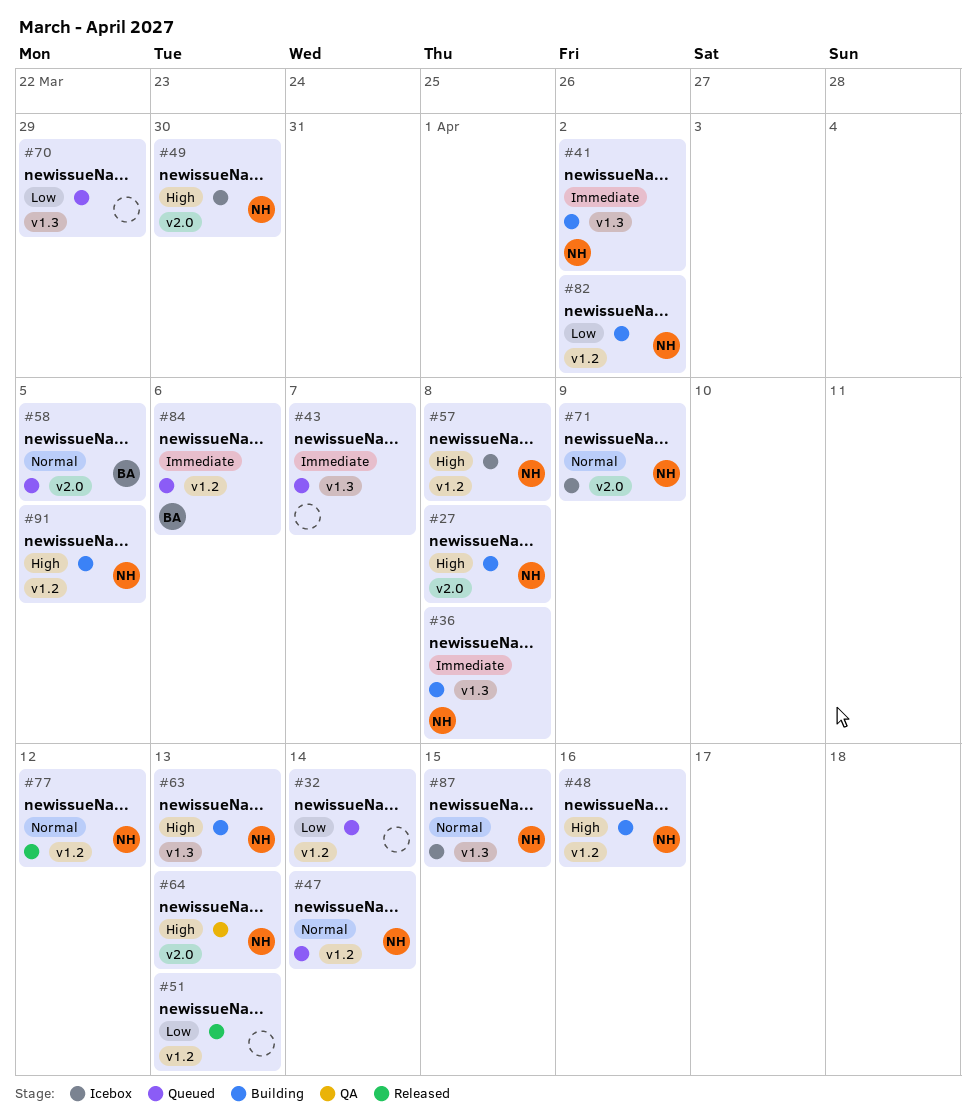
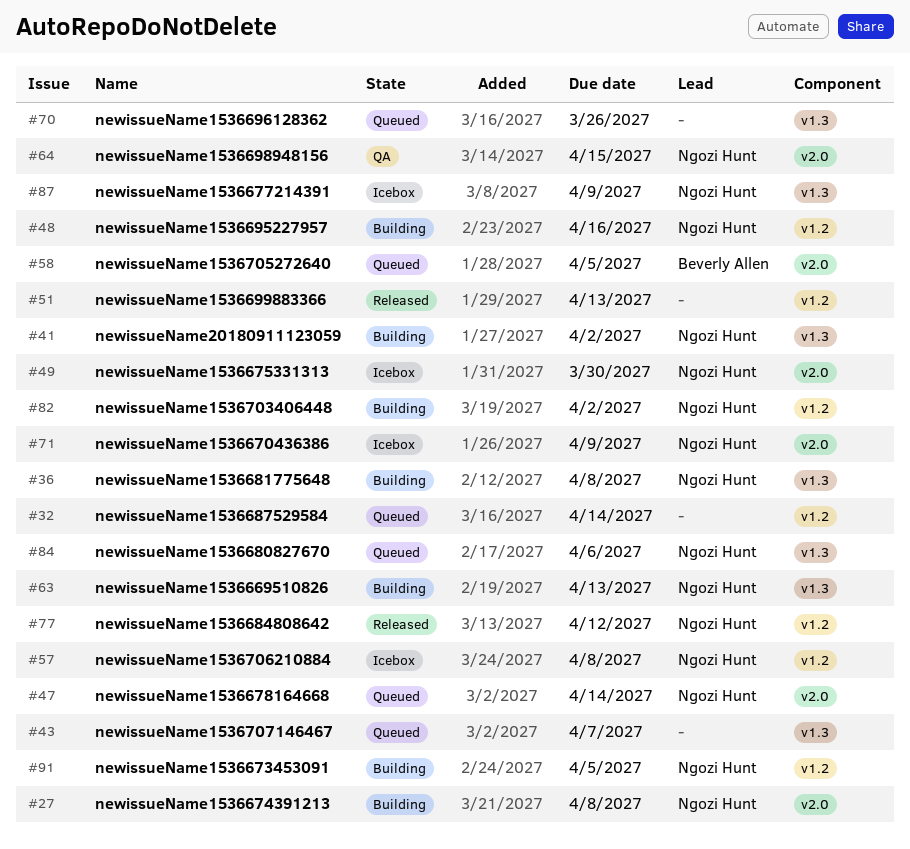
#47, label: v1.2 -> v2.0
#64, due: Apr 13 -> Apr 15
#70, due: Mar 29 -> Mar 26
#84, owner: Beverly Allen -> Ngozi Hunt
#84, label: v1.2 -> v1.3
#87, due: Apr 15 -> Apr 9

